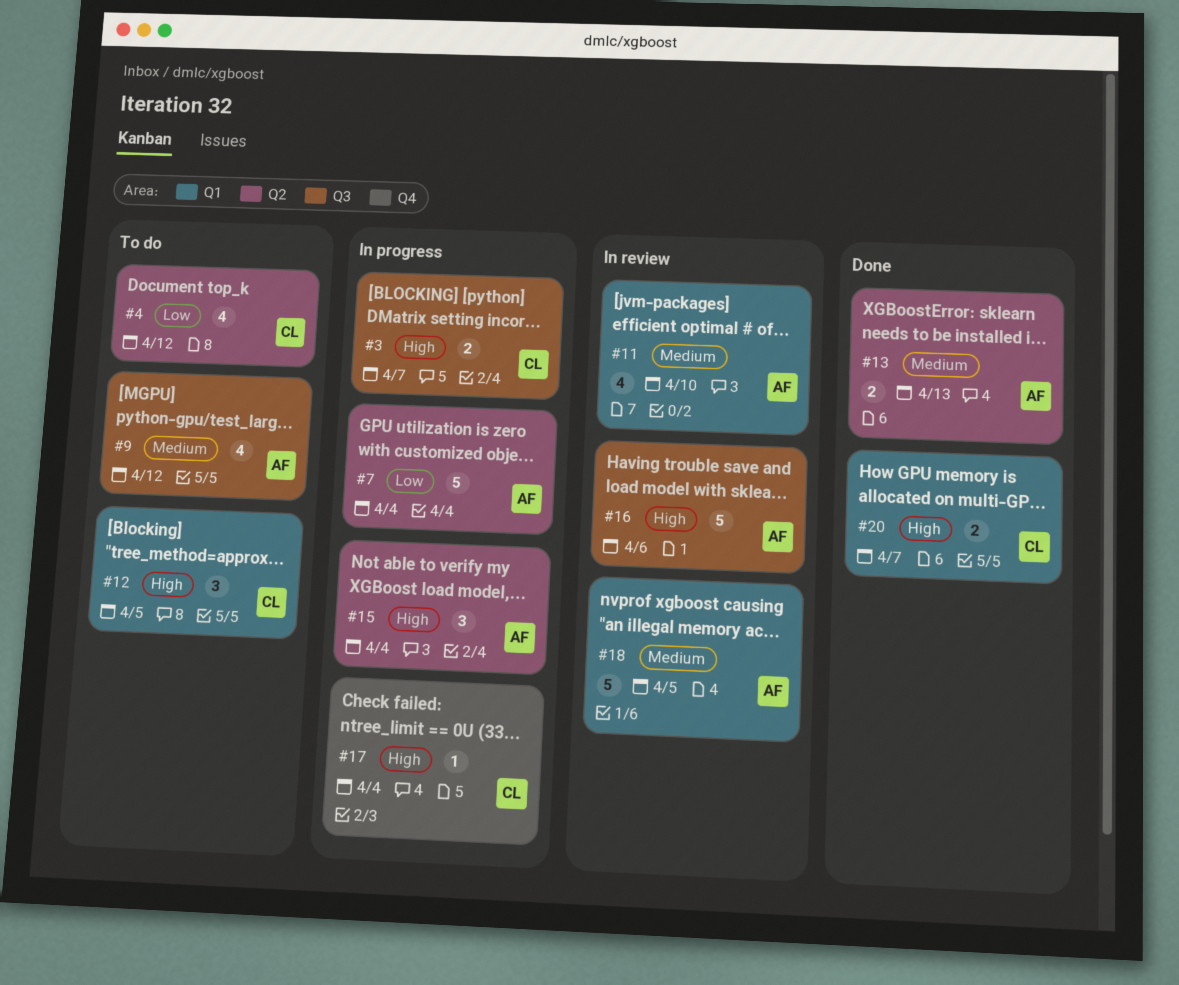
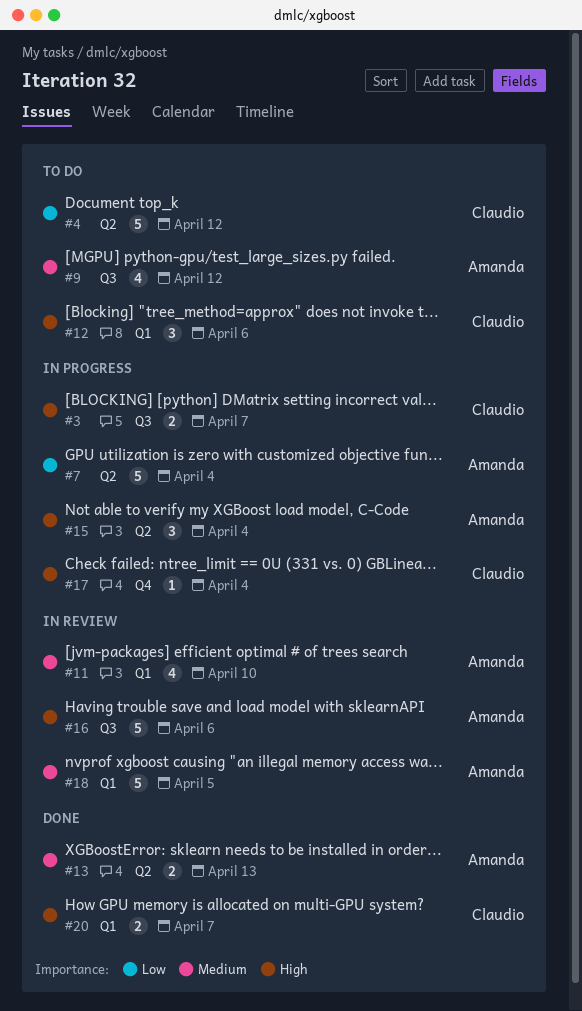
#4, estimate: 4 -> 5
#12, due: Apr 5 -> Apr 6

